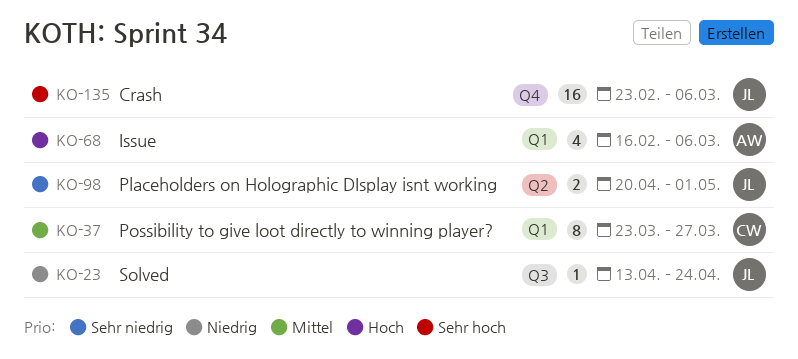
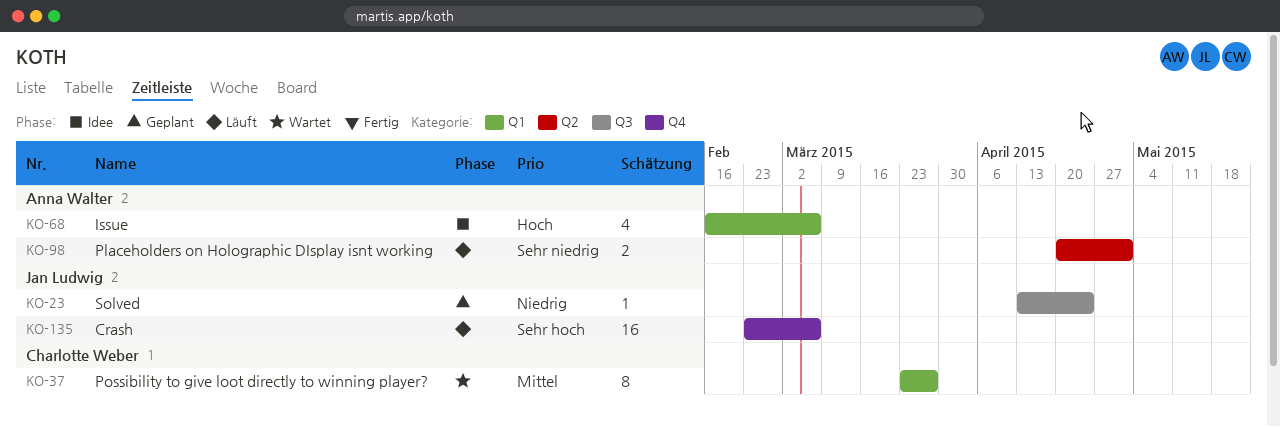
KO-98, owner: Jan Ludwig -> Anna Walter

